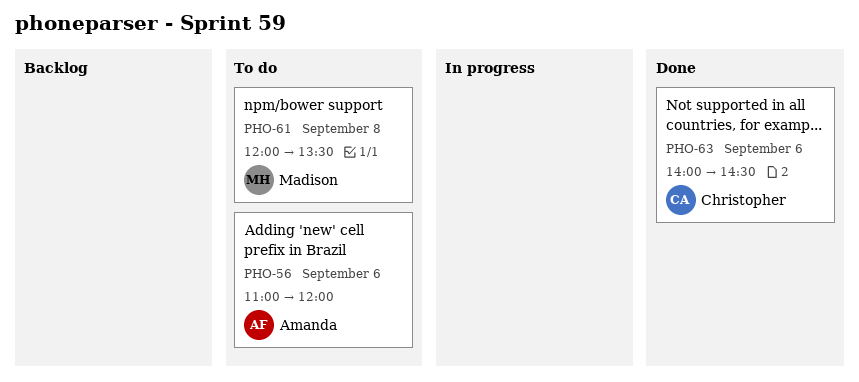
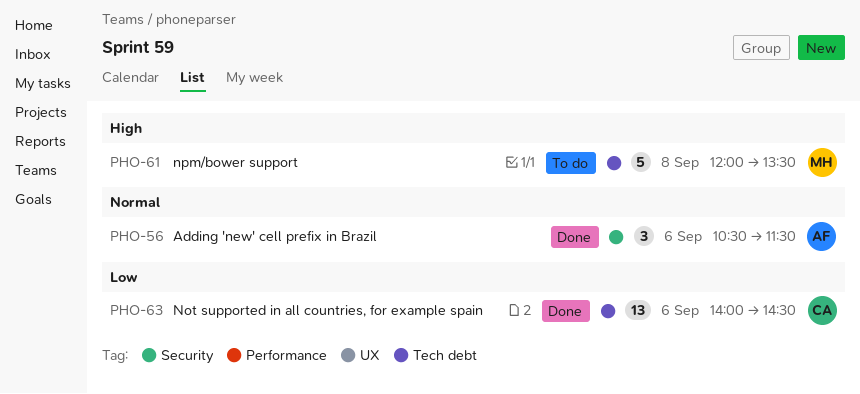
PHO-56, status: To do -> Done
PHO-56, begins: 11:00 -> 10:30
PHO-56, ends: 12:00 -> 11:30

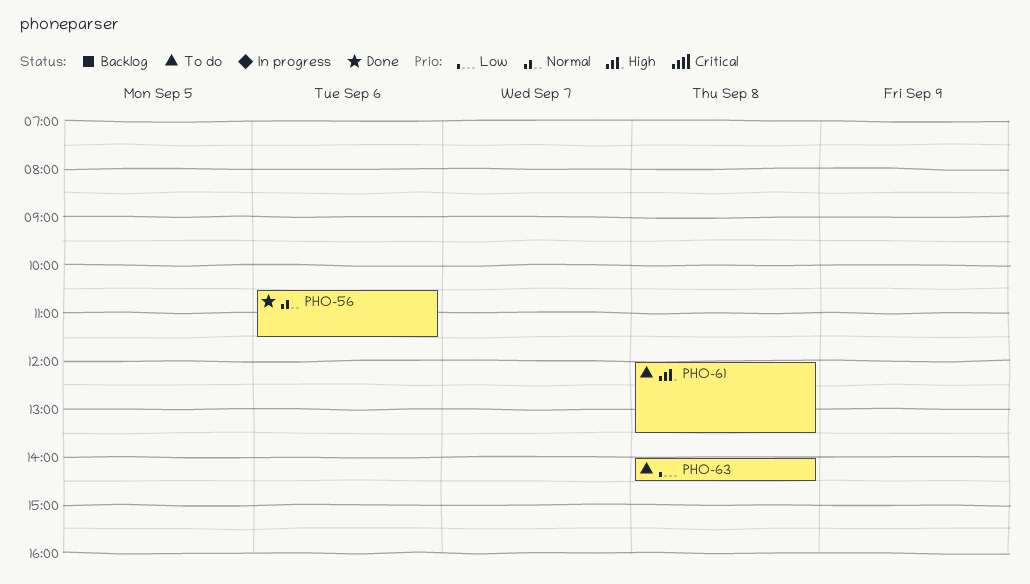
PHO-63, status: Done -> To do
PHO-63, day: Sep 6 -> Sep 8

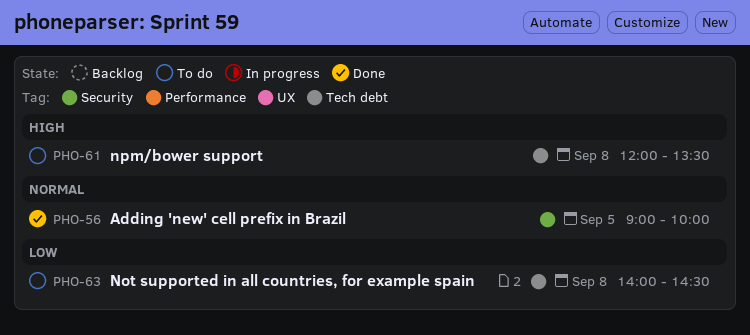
PHO-56, day: Sep 6 -> Sep 5
PHO-56, begins: 10:30 -> 09:00
PHO-56, ends: 11:30 -> 10:00

